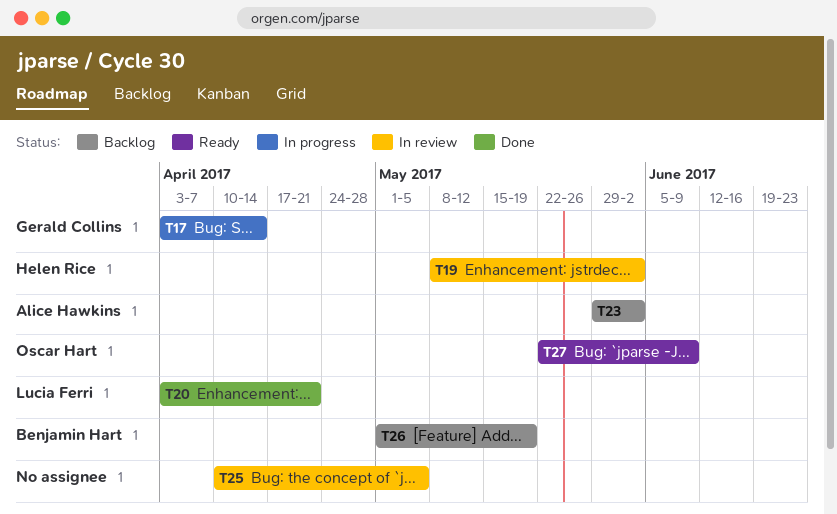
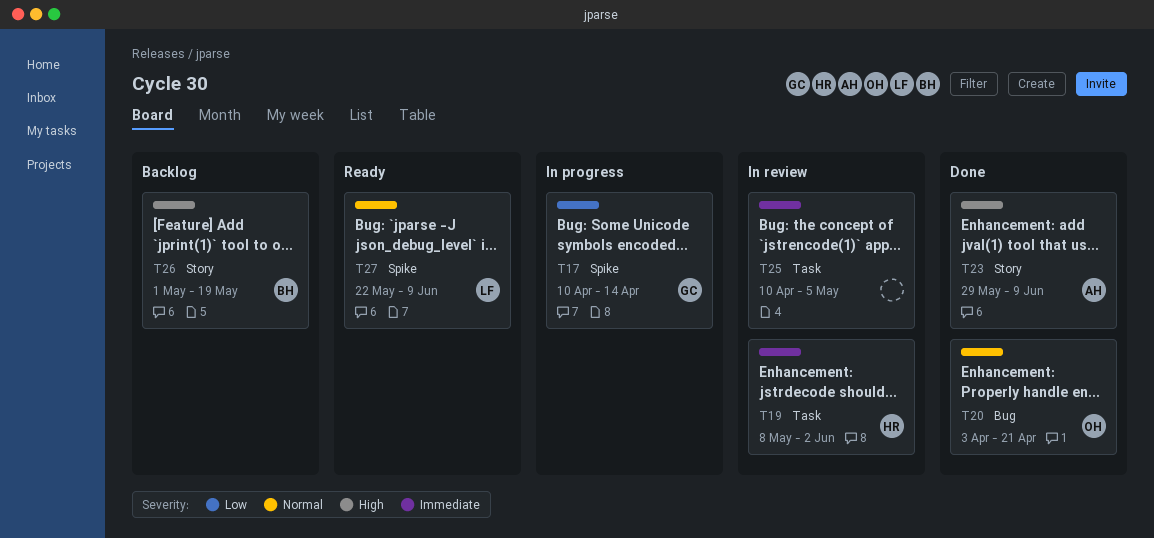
T17, start: Apr 3 -> Apr 10
T20, owner: Lucia Ferri -> Oscar Hart
T23, status: Backlog -> Done
T23, due: Jun 2 -> Jun 9
T27, owner: Oscar Hart -> Lucia Ferri

